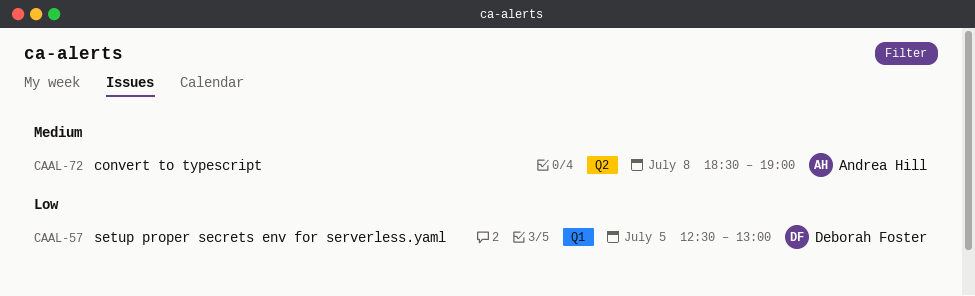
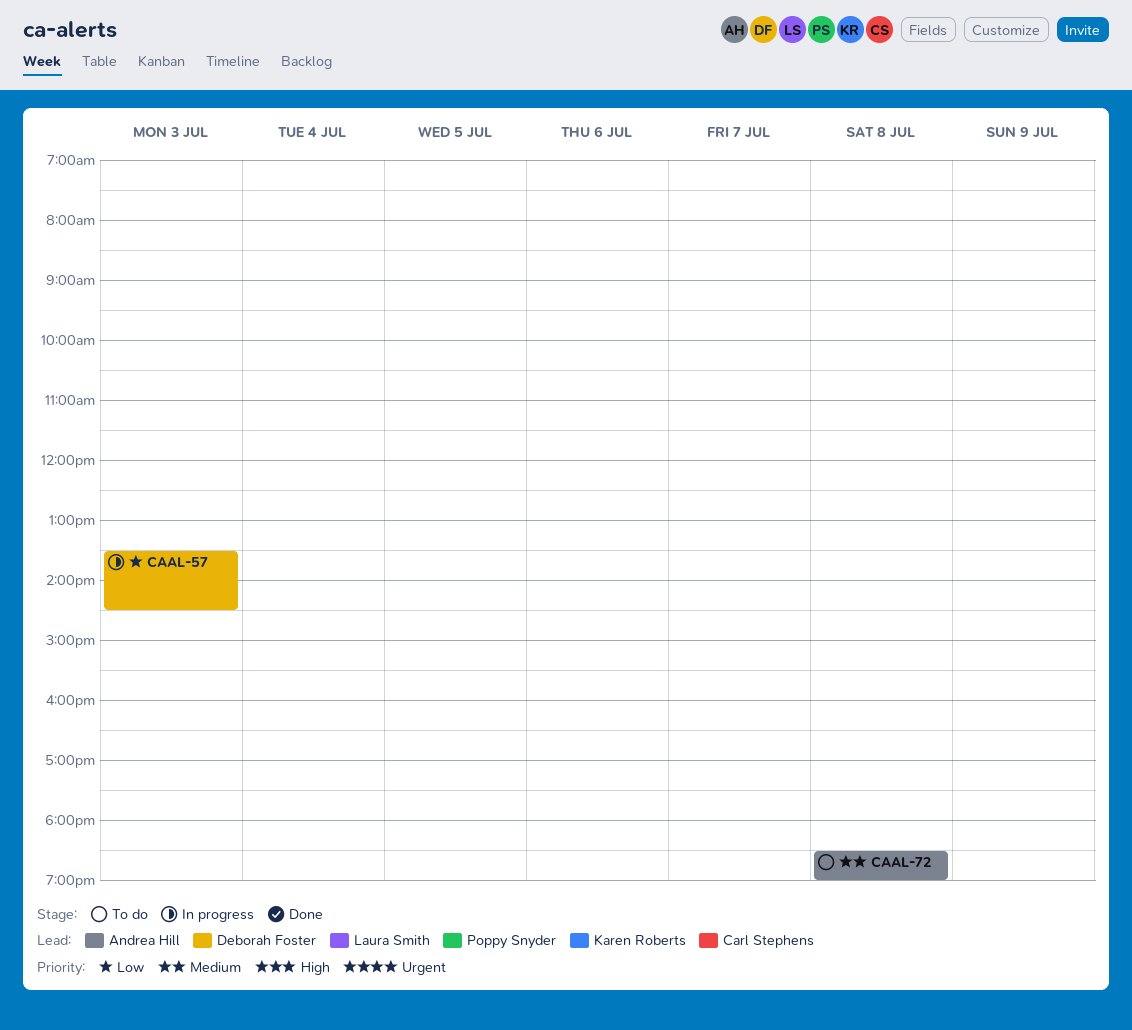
CAAL-57, day: Jul 5 -> Jul 3
CAAL-57, begins: 12:30 -> 13:30
CAAL-57, ends: 13:00 -> 14:30

